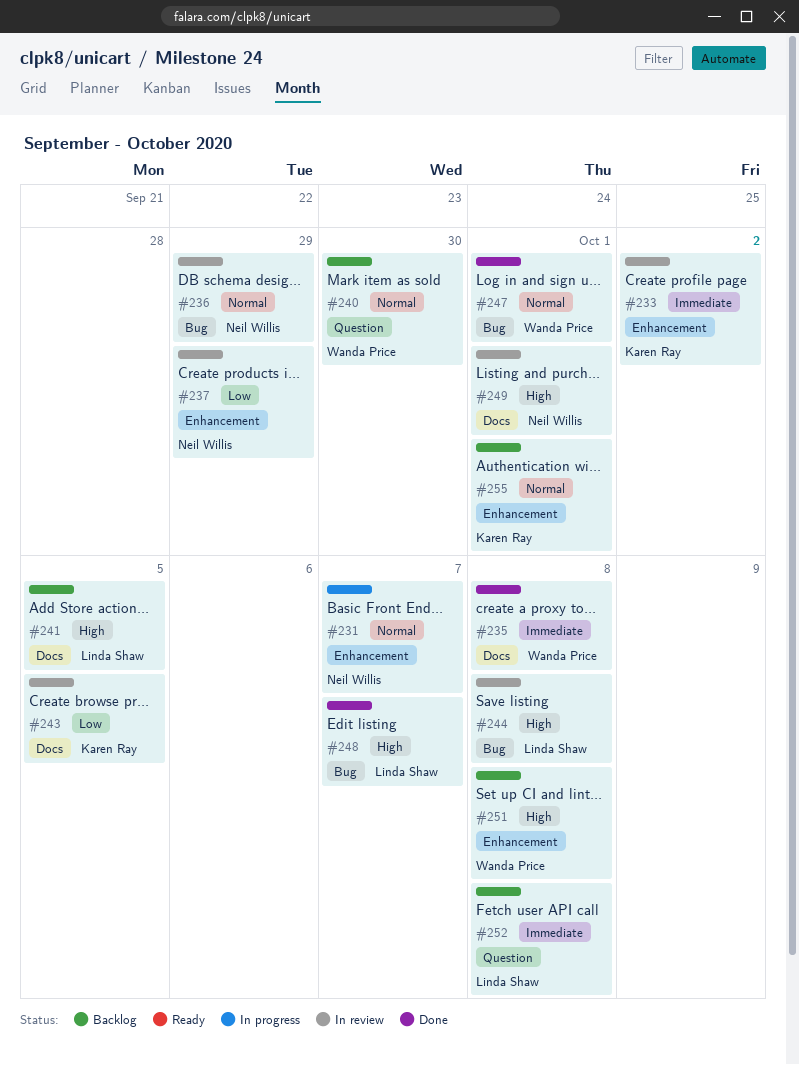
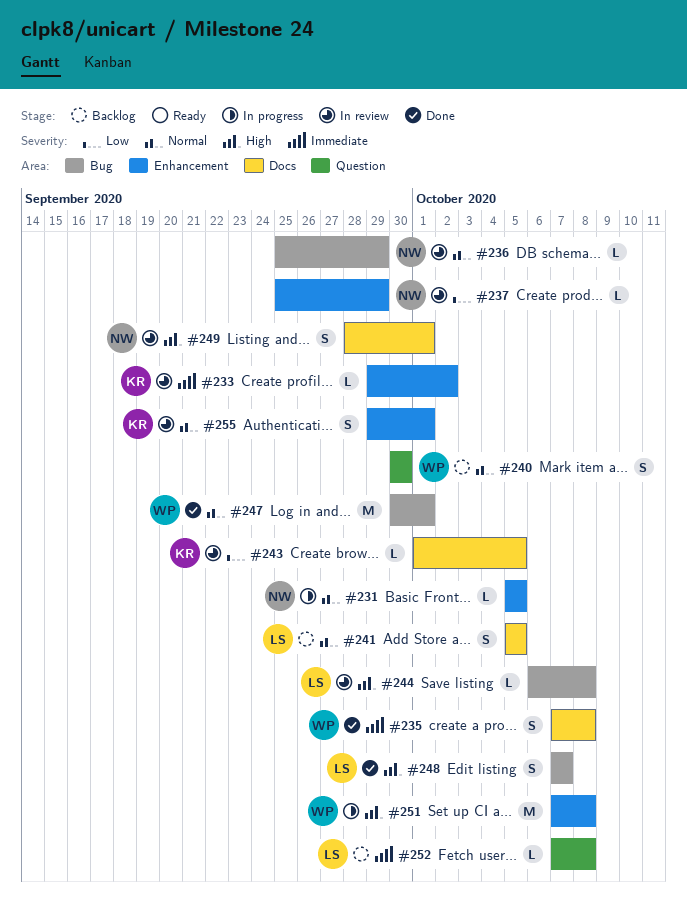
#231, due: Oct 7 -> Oct 5
#241, priority: High -> Normal
#251, status: Backlog -> In progress
#255, status: Backlog -> In review

